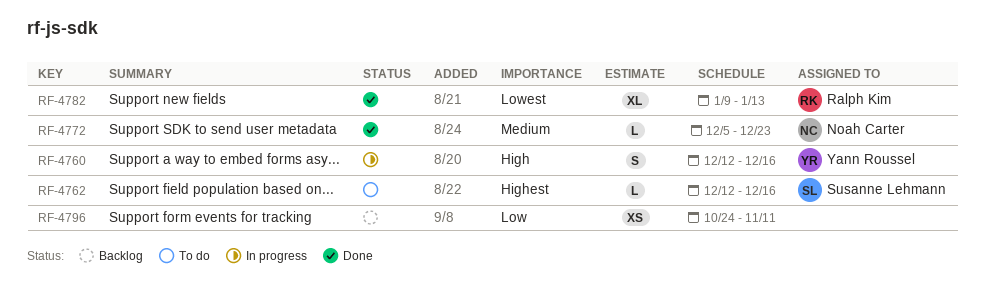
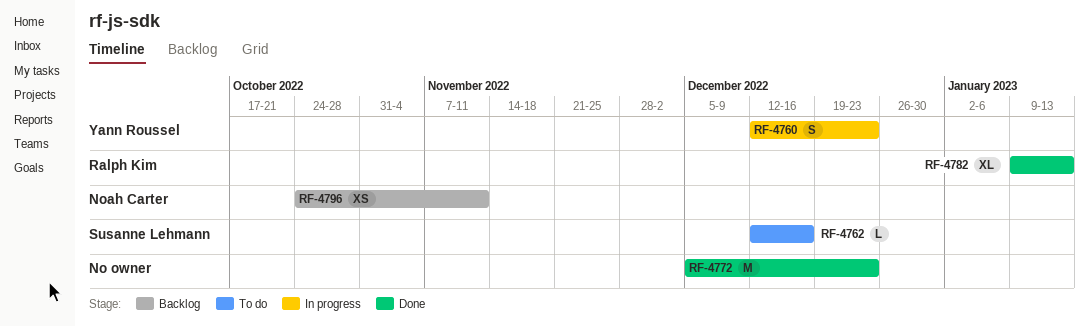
RF-4760, due: Dec 16 -> Dec 23
RF-4772, owner: Noah Carter -> none
RF-4772, estimate: L -> M
RF-4796, owner: none -> Noah Carter

